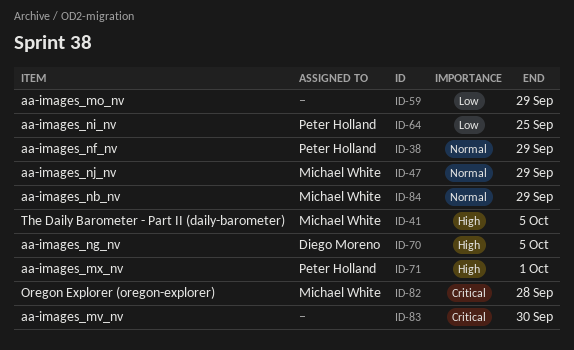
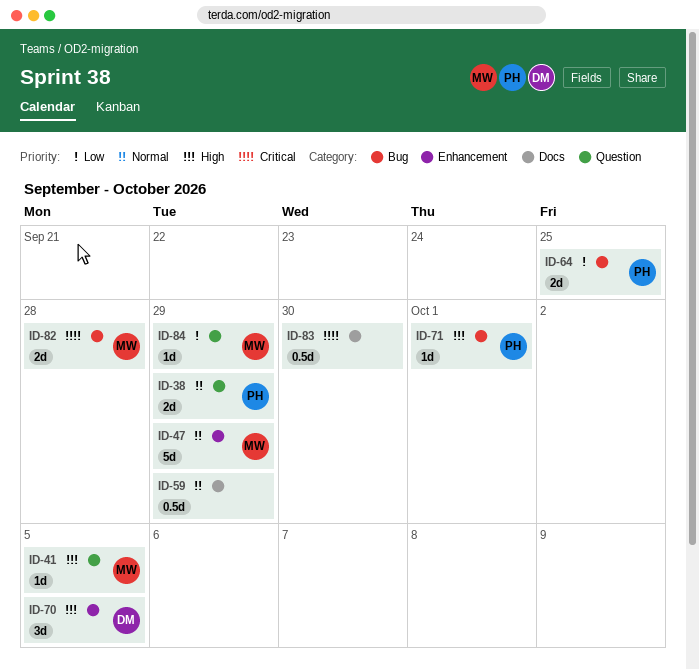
ID-59, priority: Low -> Normal
ID-84, priority: Normal -> Low

